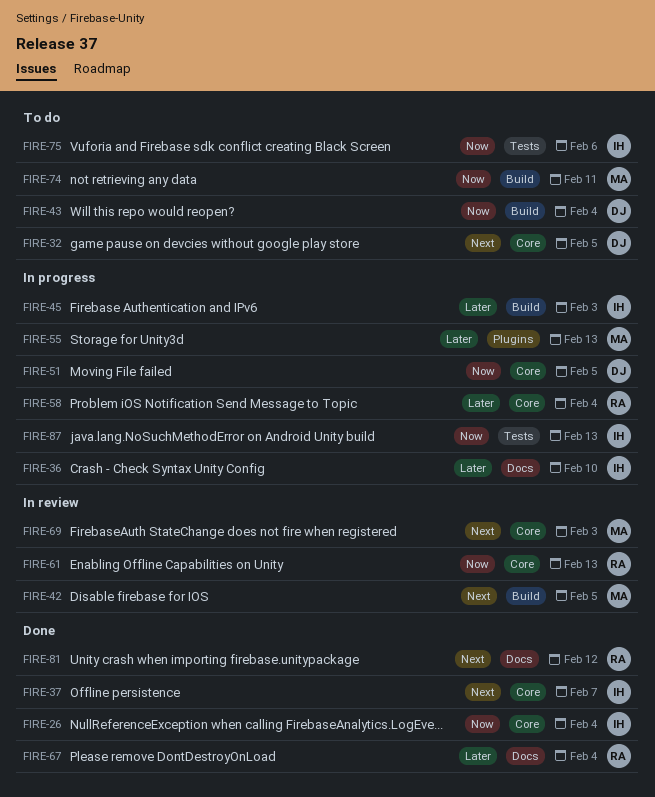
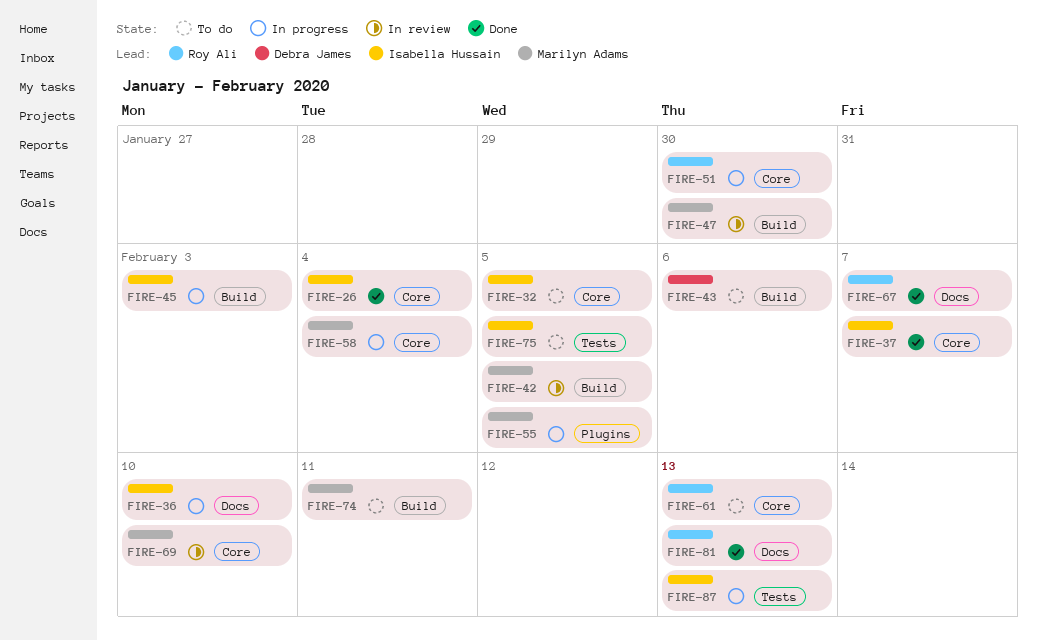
FIRE-32, owner: Debra James -> Isabella Hussain
FIRE-43, due: Feb 4 -> Feb 6
FIRE-47: none -> present
FIRE-51, owner: Debra James -> Roy Ali
FIRE-51, due: Feb 5 -> Jan 30
FIRE-55, due: Feb 13 -> Feb 5
FIRE-58, owner: Roy Ali -> Marilyn Adams
FIRE-61, status: In review -> To do
FIRE-67, due: Feb 4 -> Feb 7
FIRE-69, due: Feb 3 -> Feb 10
FIRE-75, due: Feb 6 -> Feb 5
FIRE-81, due: Feb 12 -> Feb 13

